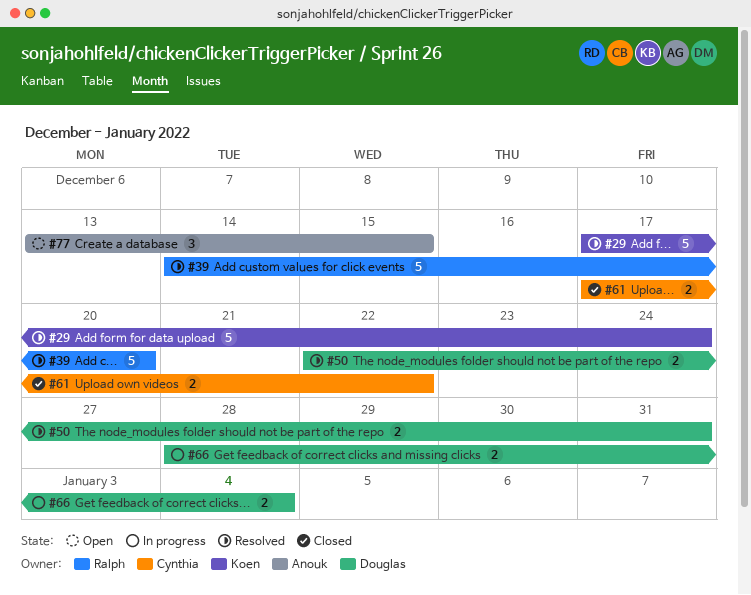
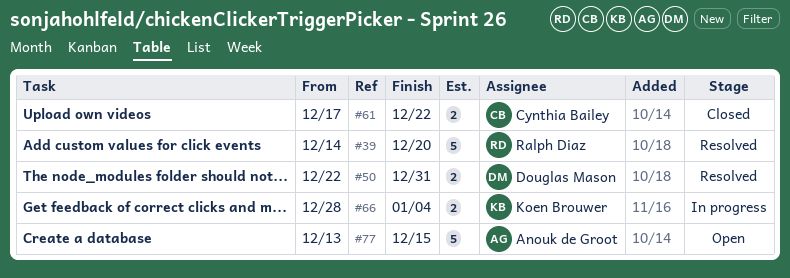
#29: present -> none
#66, owner: Douglas Mason -> Koen Brouwer
#77, estimate: 3 -> 5

